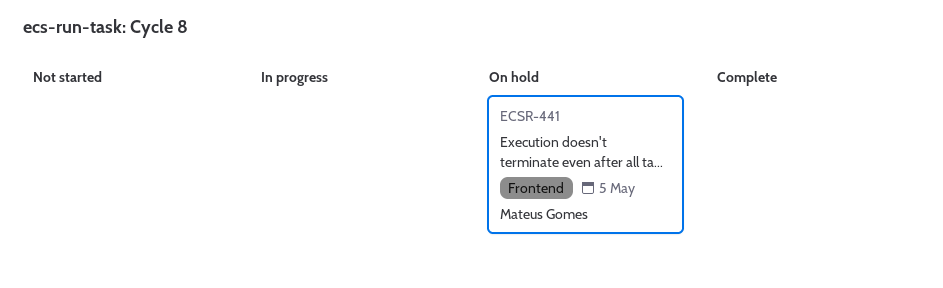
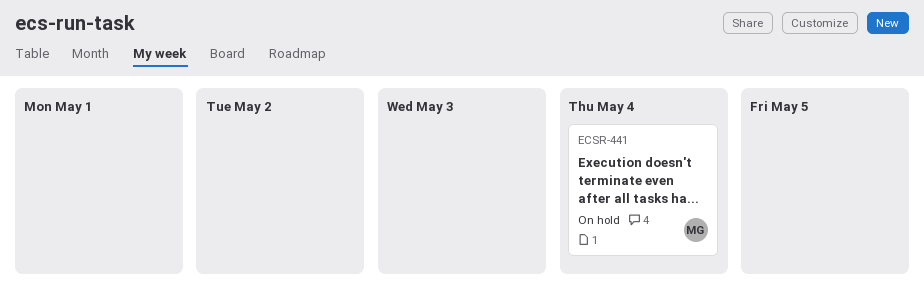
ECSR-441, due: May 5 -> May 4

